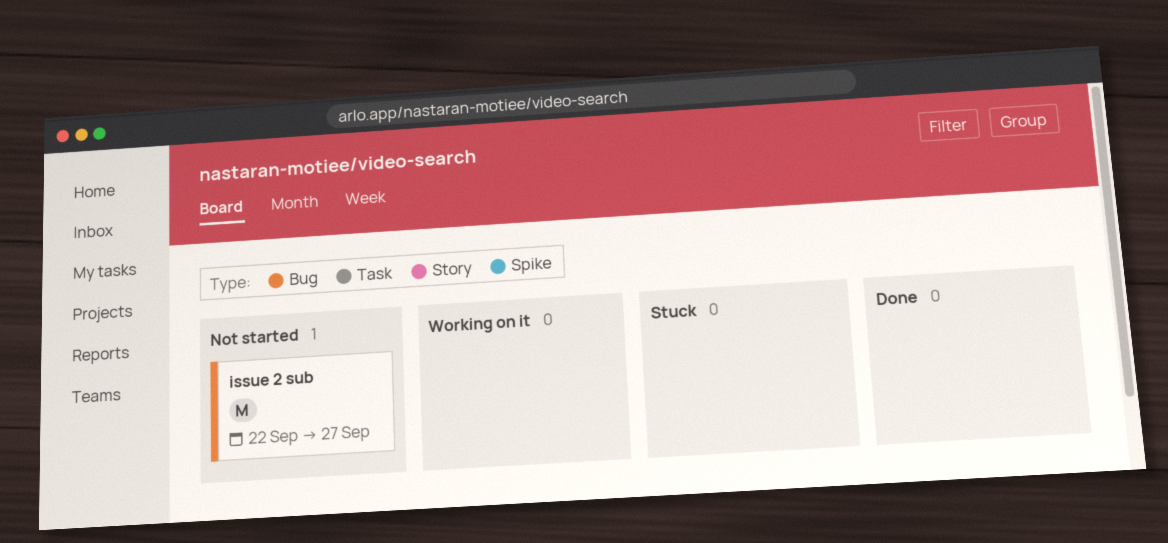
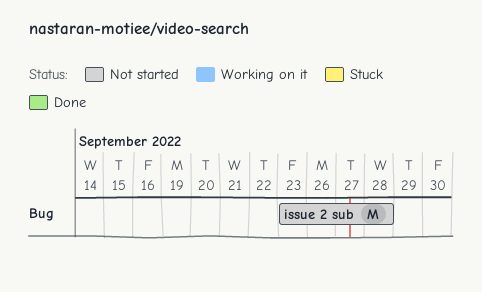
issue 2 sub, start: Sep 22 -> Sep 23
issue 2 sub, due: Sep 27 -> Sep 28

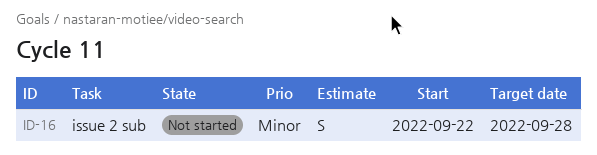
issue 2 sub, estimate: M -> S
issue 2 sub, start: Sep 23 -> Sep 22

